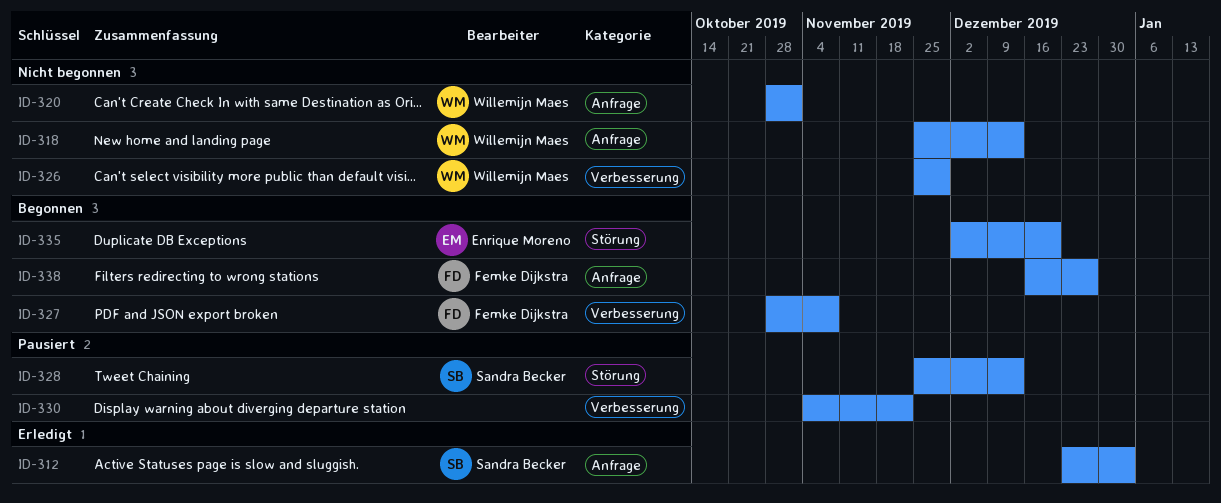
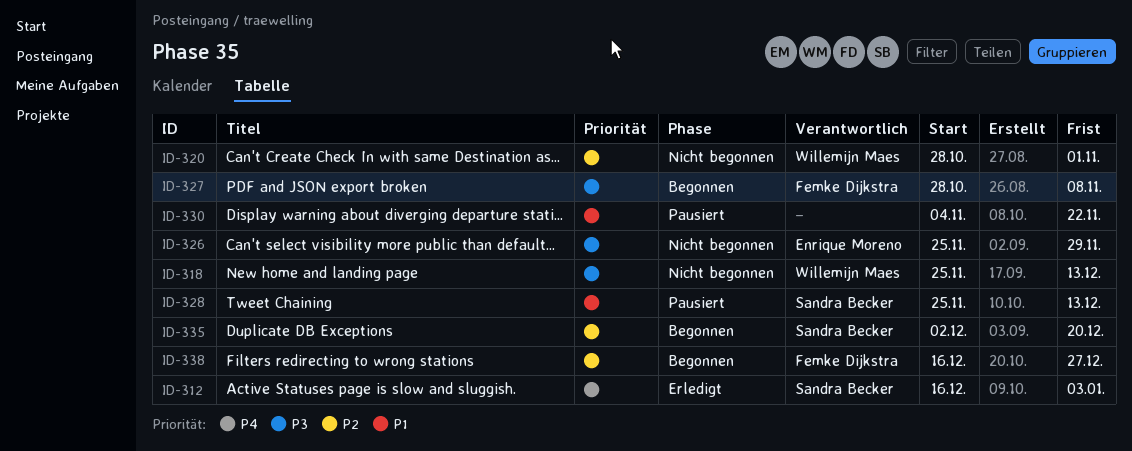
ID-312, start: Dec 23 -> Dec 16
ID-326, owner: Willemijn Maes -> Enrique Moreno
ID-335, owner: Enrique Moreno -> Sandra Becker

